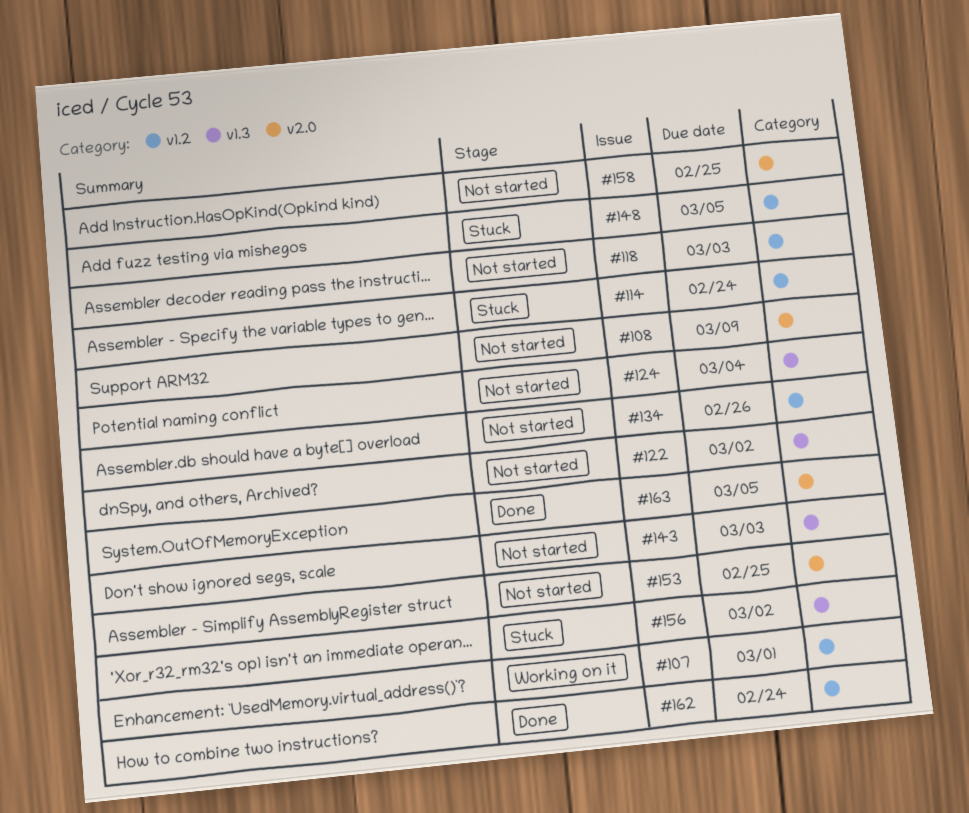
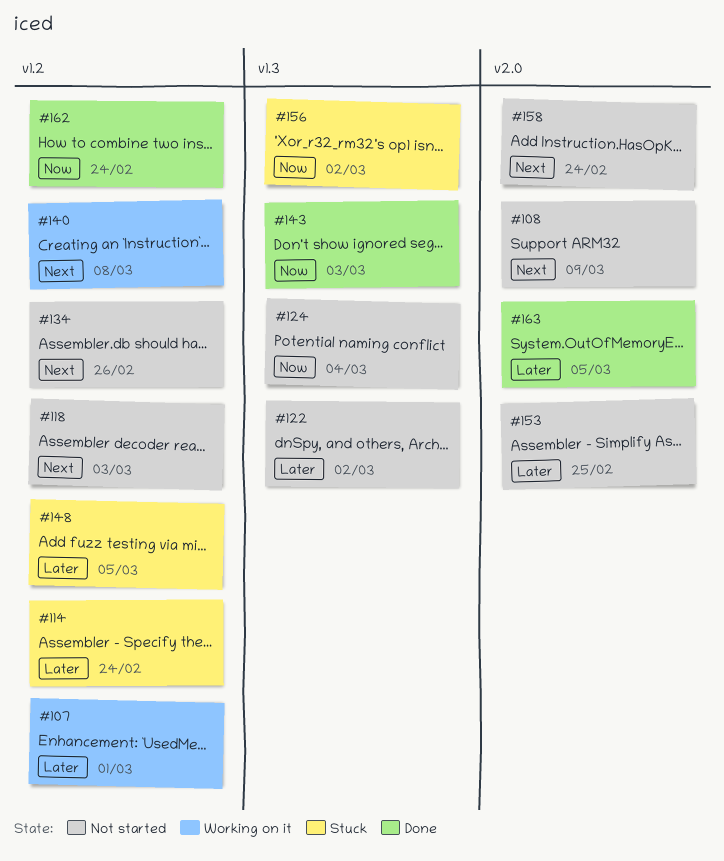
#140: none -> present
#143, status: Not started -> Done
#158, due: Feb 25 -> Feb 24

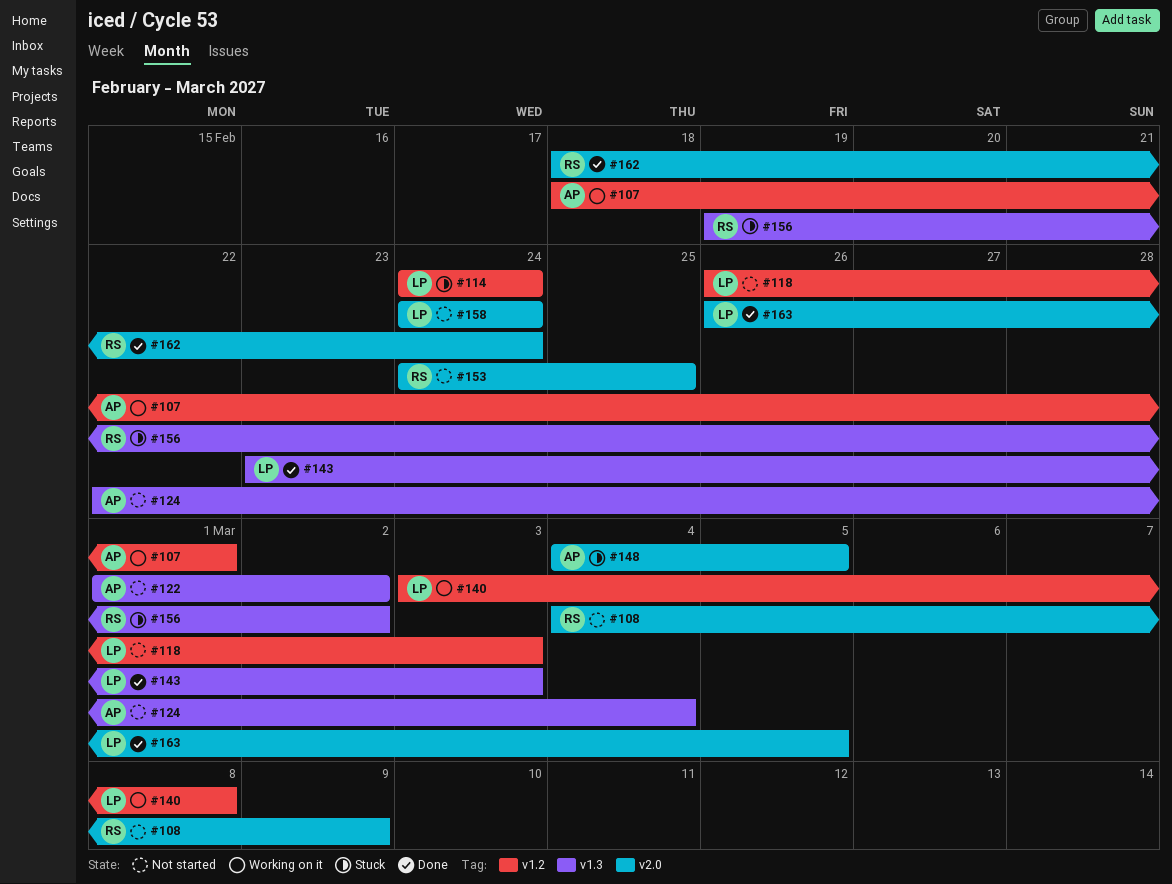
#134: present -> none
#148, label: v1.2 -> v2.0
#162, label: v1.2 -> v2.0

